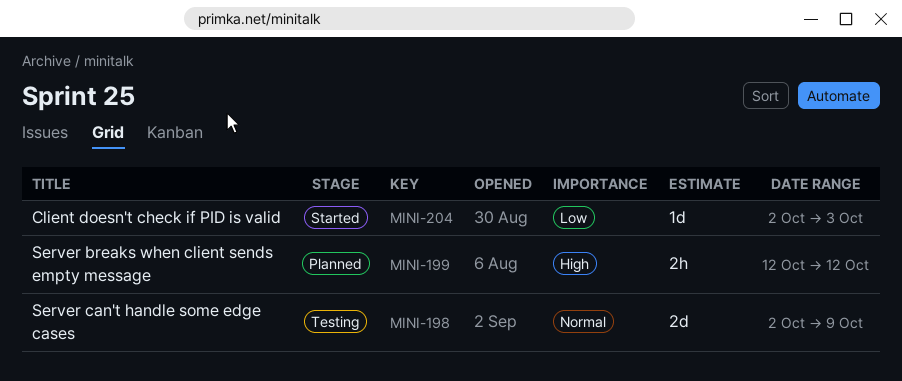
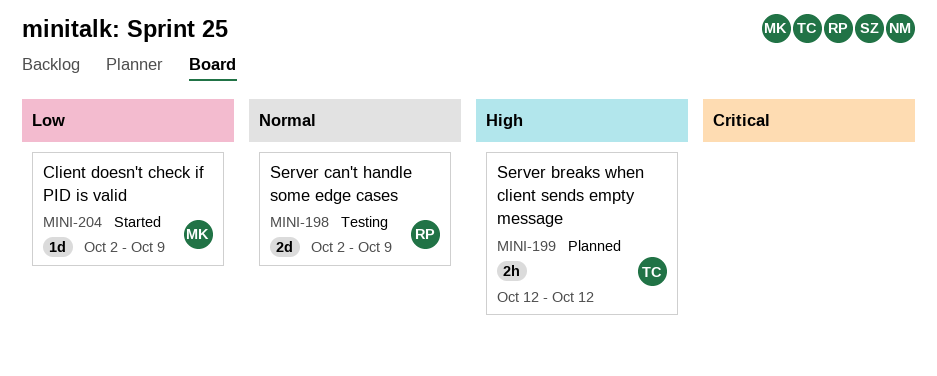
MINI-204, due: Oct 3 -> Oct 9

